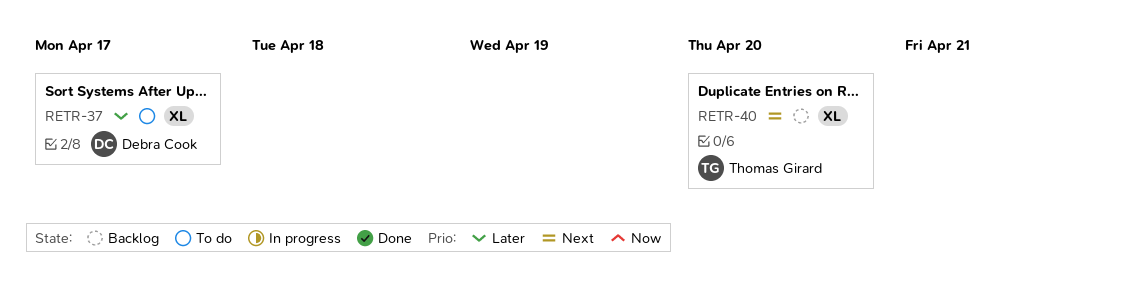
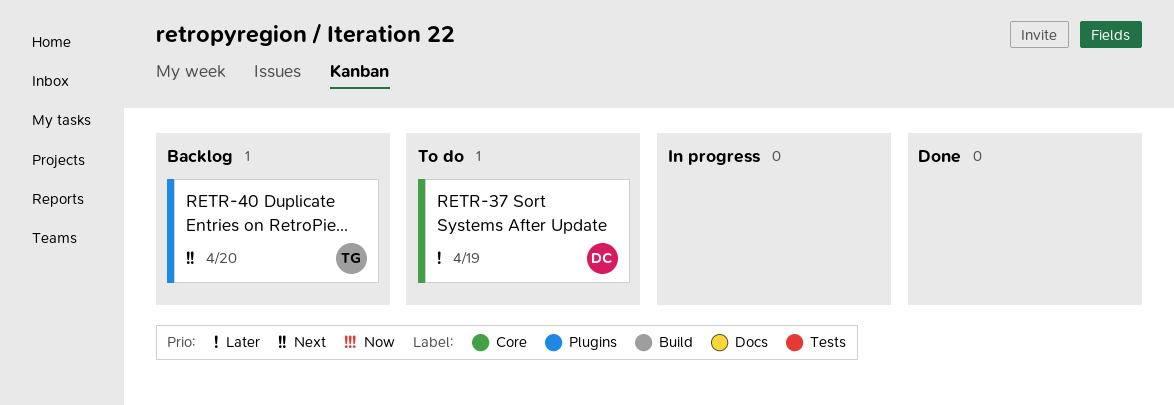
RETR-37, due: Apr 17 -> Apr 19

